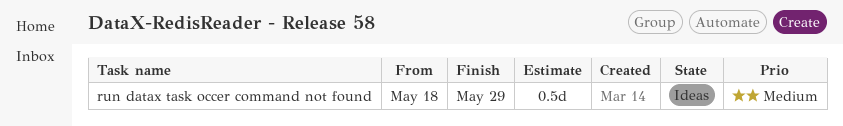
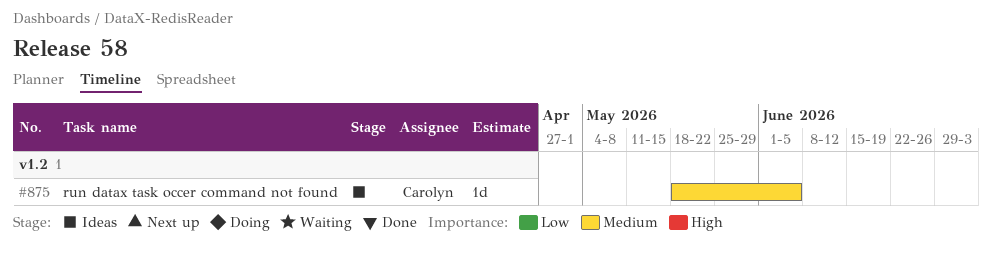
run datax task occer command not found, estimate: 0.5d -> 1d
run datax task occer command not found, due: May 29 -> Jun 5

